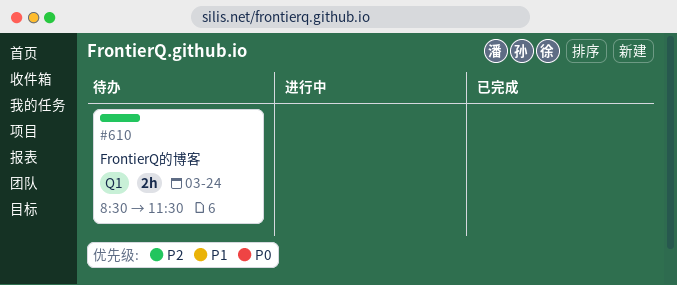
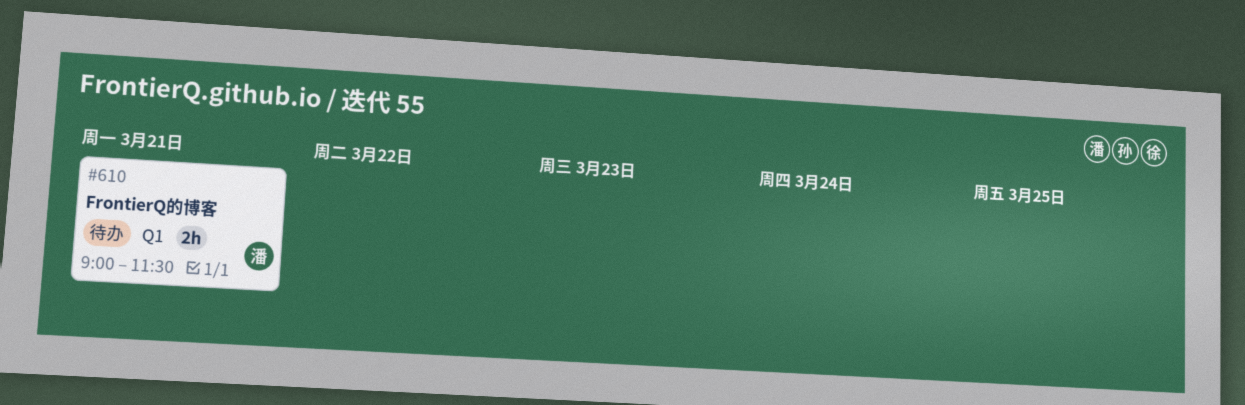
#610, day: Mar 24 -> Mar 21
#610, begins: 08:30 -> 09:00

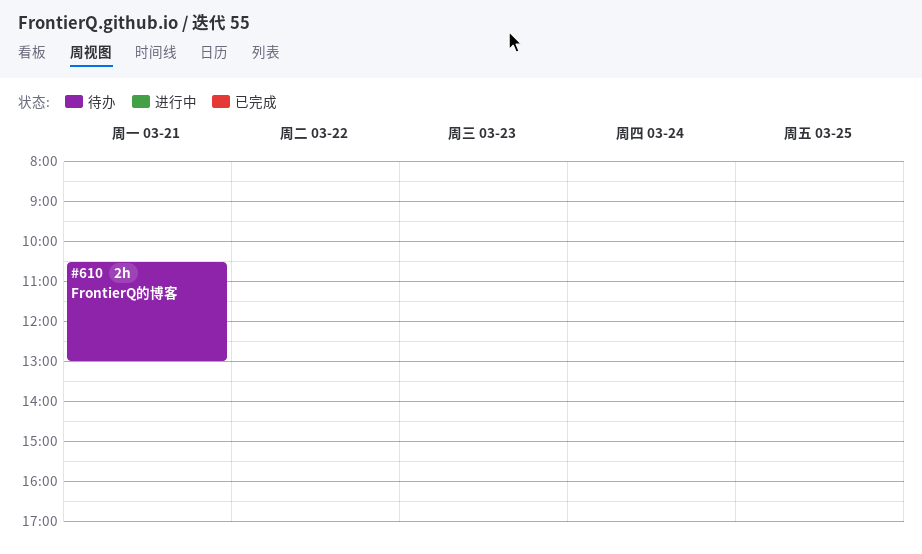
#610, begins: 09:00 -> 10:30
#610, ends: 11:30 -> 13:00

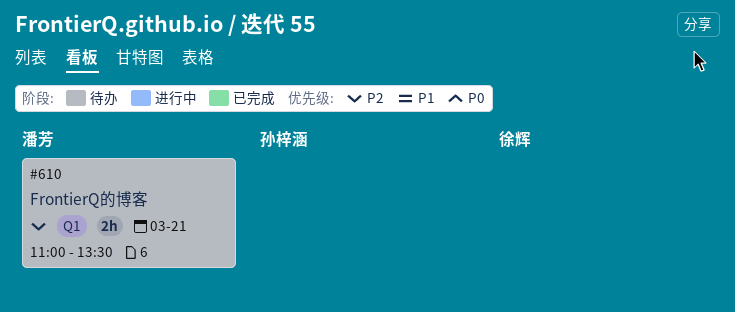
#610, begins: 10:30 -> 11:00
#610, ends: 13:00 -> 13:30

